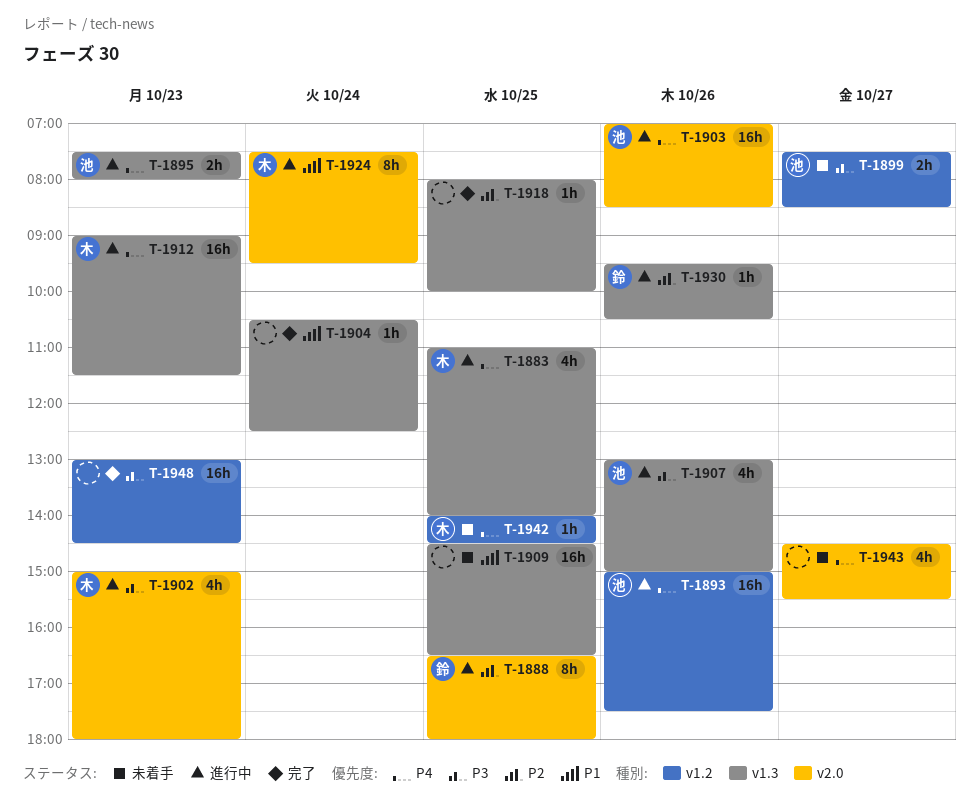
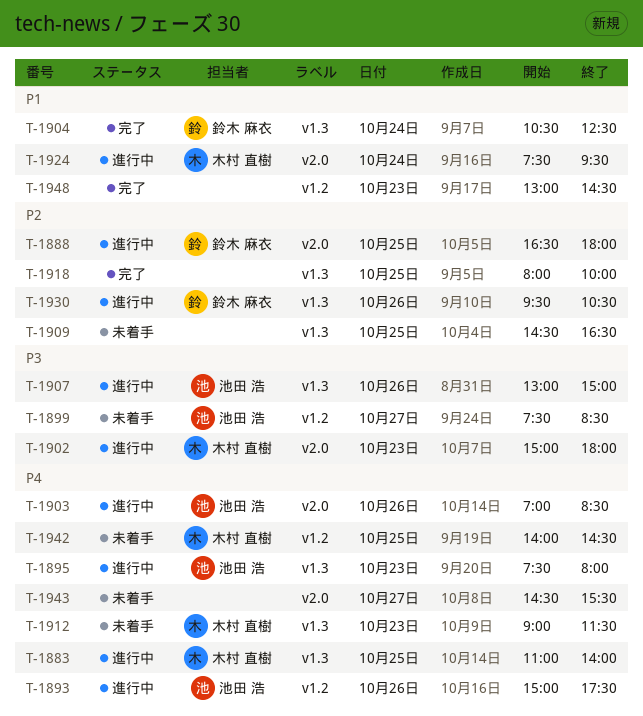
T-1904, owner: none -> 鈴木 麻衣
T-1909, priority: P1 -> P2
T-1912, status: 進行中 -> 未着手
T-1948, priority: P3 -> P1

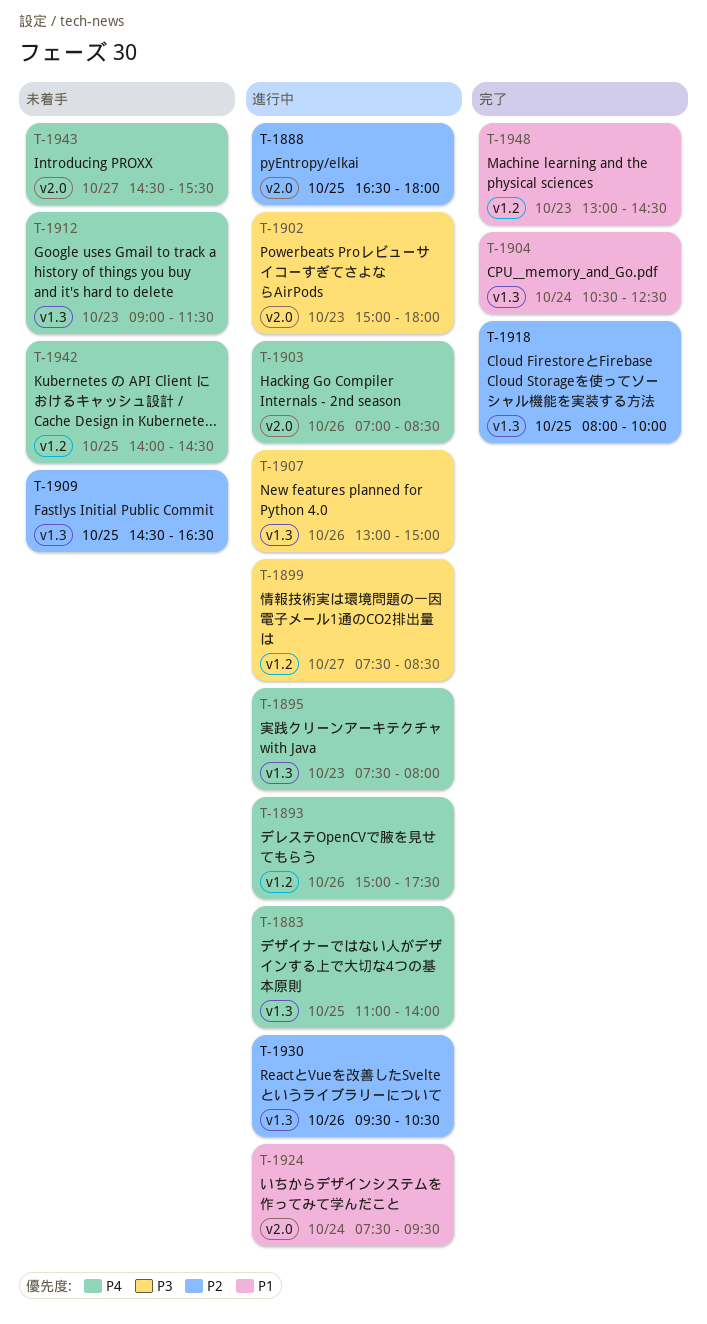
T-1899, status: 未着手 -> 進行中

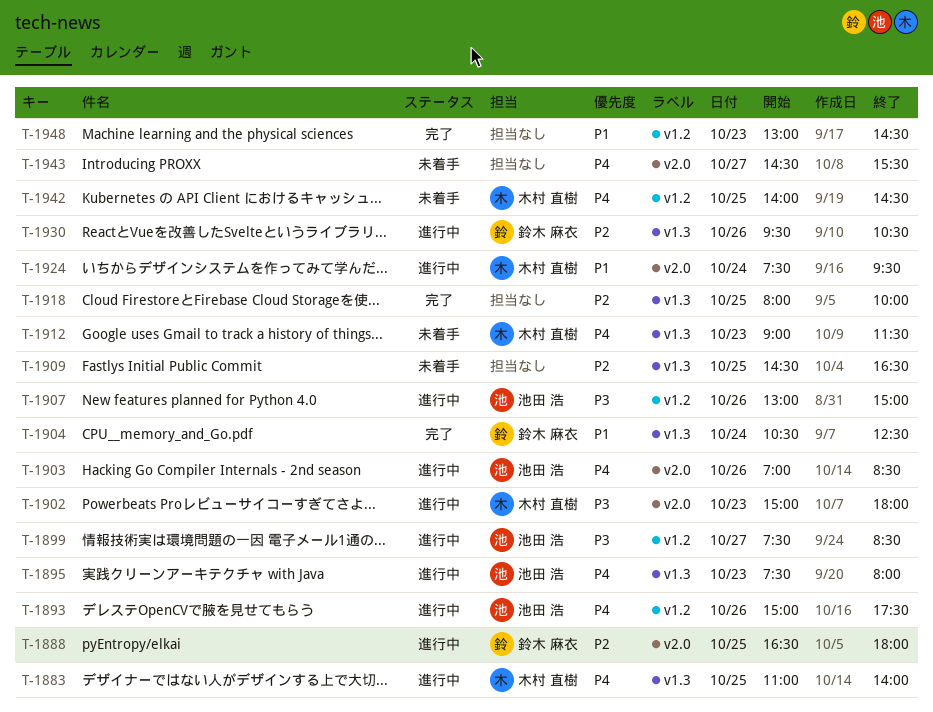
T-1907, label: v1.3 -> v1.2

